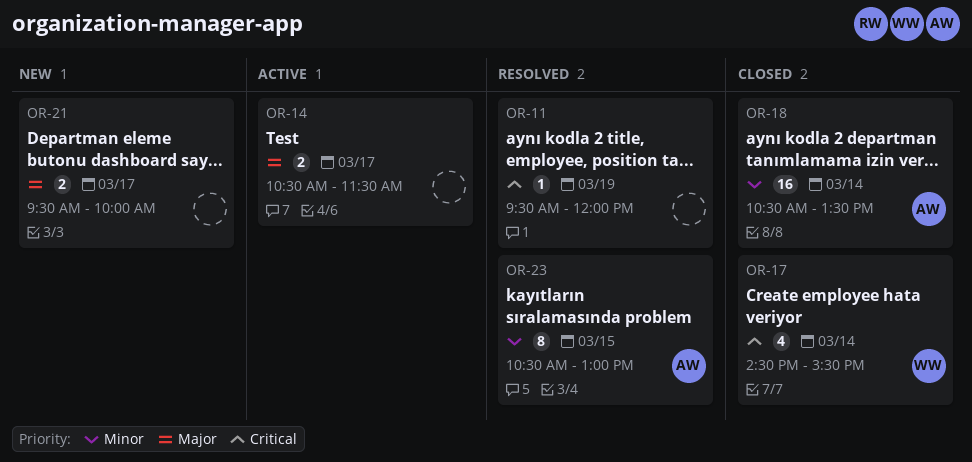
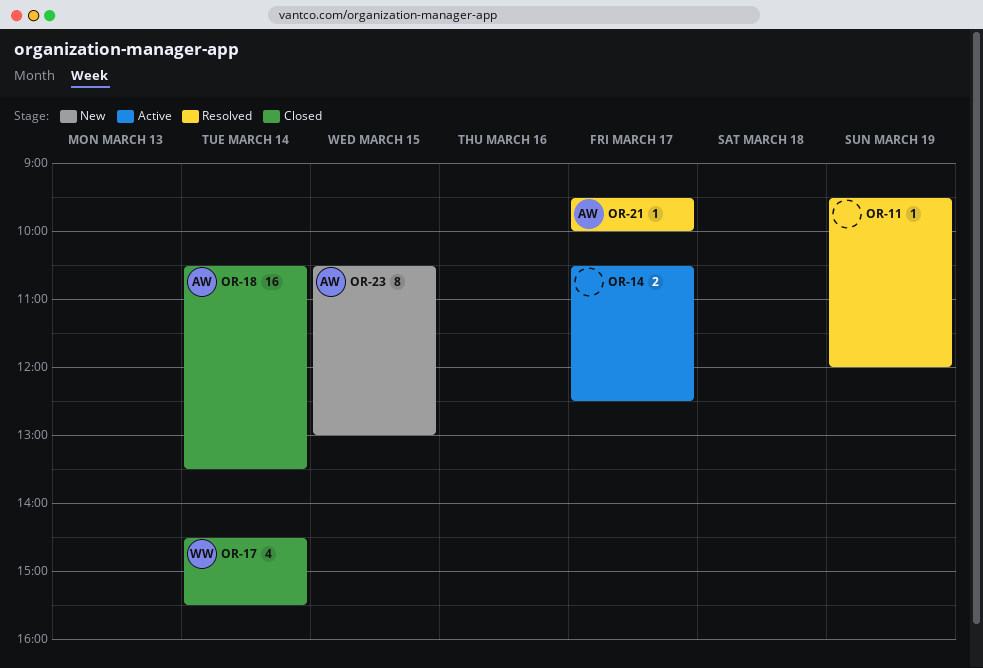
OR-14, ends: 11:30 -> 12:30
OR-21, status: New -> Resolved
OR-21, owner: none -> AW
OR-21, estimate: 2 -> 1
OR-23, status: Resolved -> New

